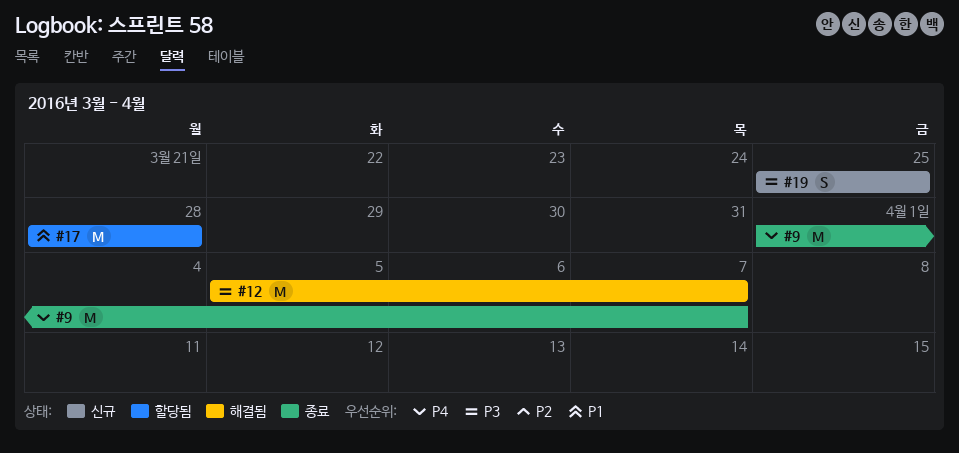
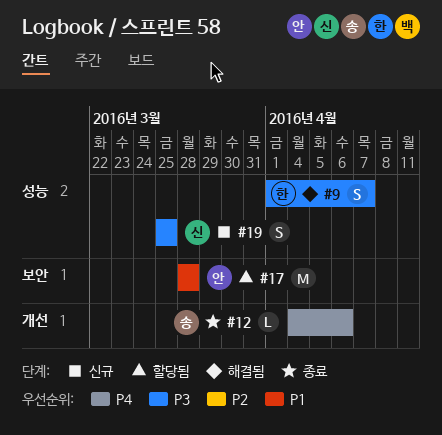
#9, status: 종료 -> 해결됨
#9, priority: P4 -> P3
#9, estimate: M -> S
#12, status: 해결됨 -> 종료
#12, priority: P3 -> P4
#12, estimate: M -> L
#12, start: Apr 5 -> Apr 4
#12, due: Apr 7 -> Apr 6

